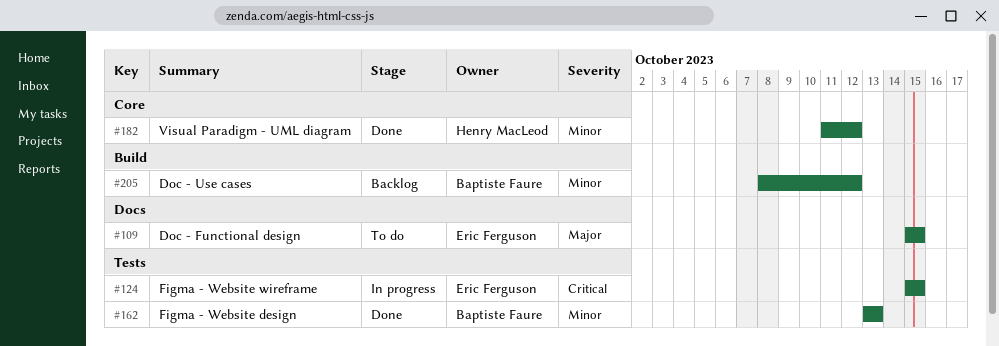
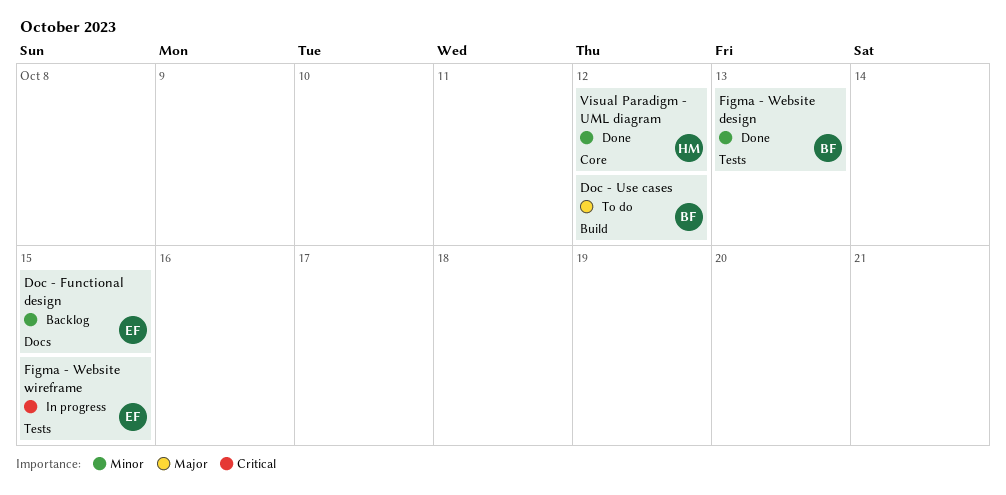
Doc - Functional design, status: To do -> Backlog
Doc - Functional design, priority: Major -> Minor
Doc - Use cases, status: Backlog -> To do
Doc - Use cases, priority: Minor -> Major

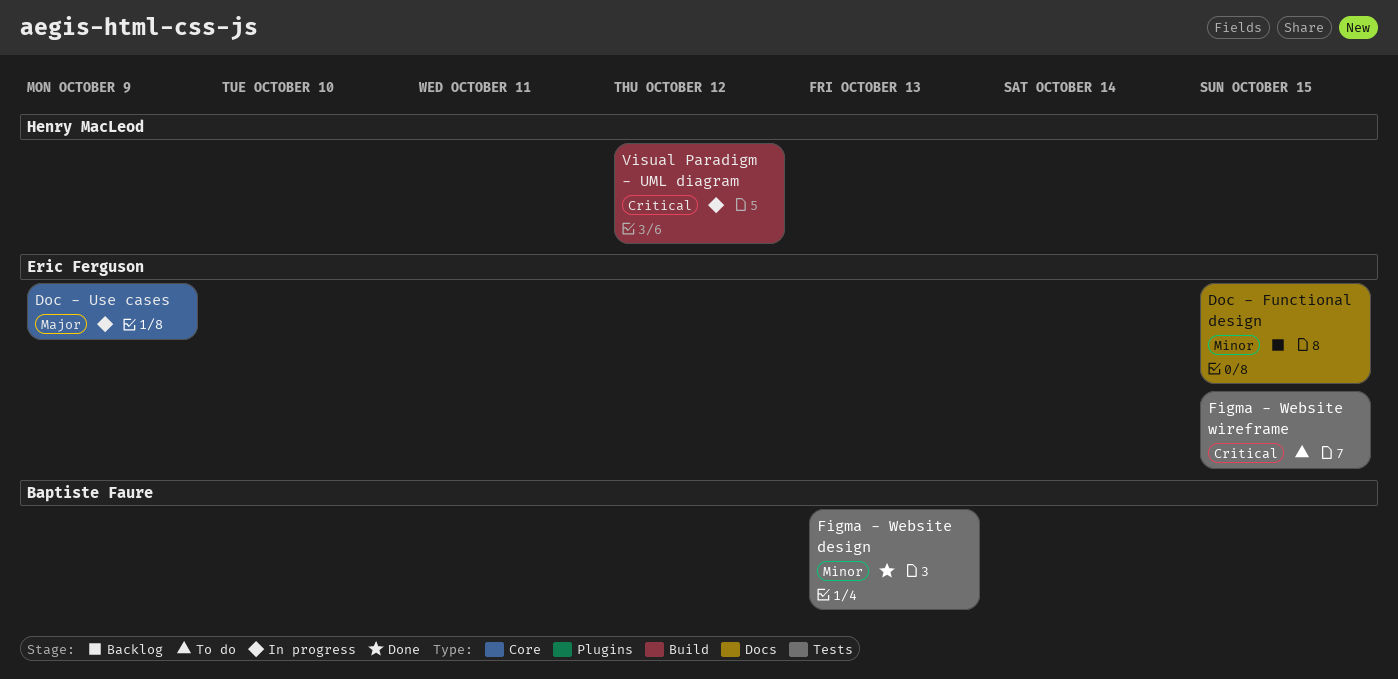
Doc - Use cases, status: To do -> In progress
Doc - Use cases, owner: Baptiste Faure -> Eric Ferguson
Doc - Use cases, label: Build -> Core
Doc - Use cases, due: Oct 12 -> Oct 9
Figma - Website wireframe, status: In progress -> To do
Visual Paradigm - UML diagram, status: Done -> In progress
Visual Paradigm - UML diagram, priority: Minor -> Critical
Visual Paradigm - UML diagram, label: Core -> Build

